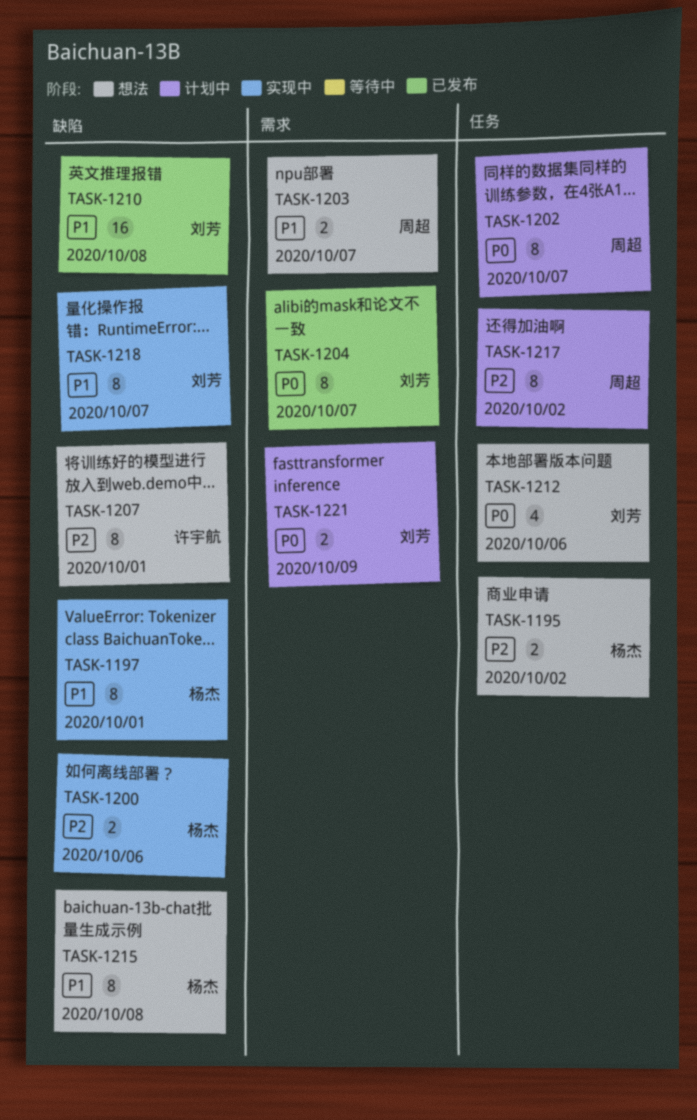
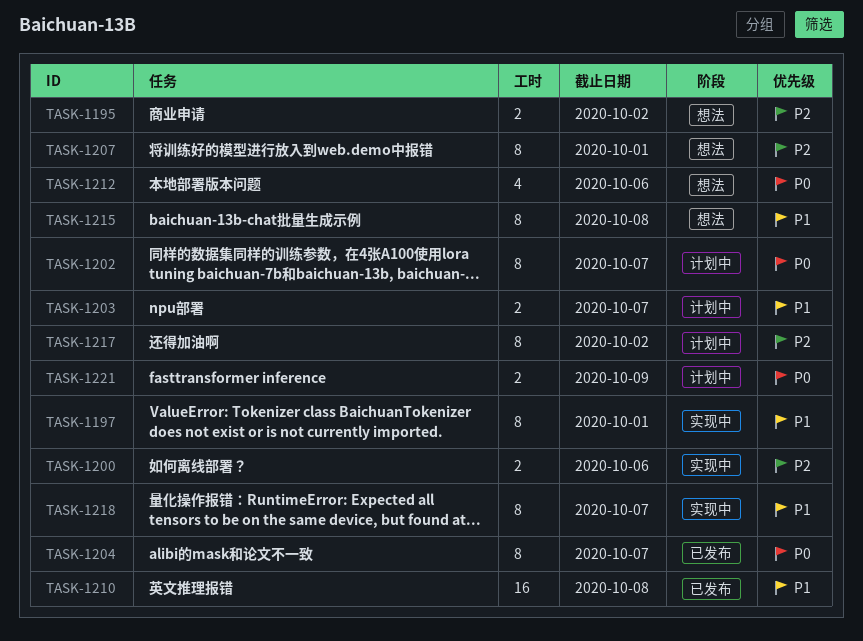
TASK-1203, status: 想法 -> 计划中

